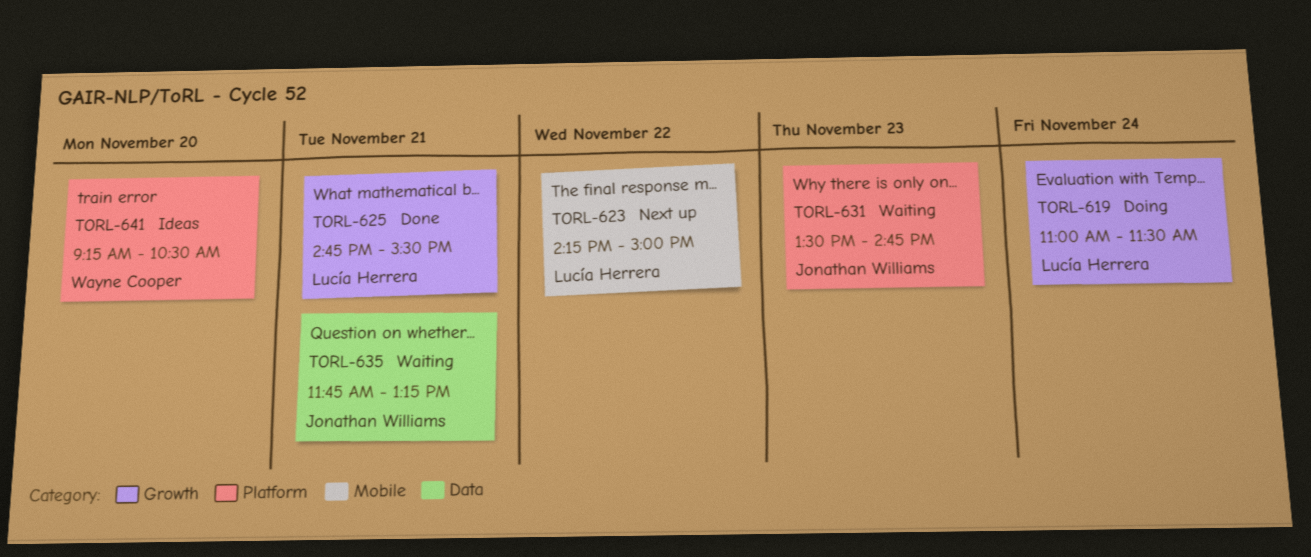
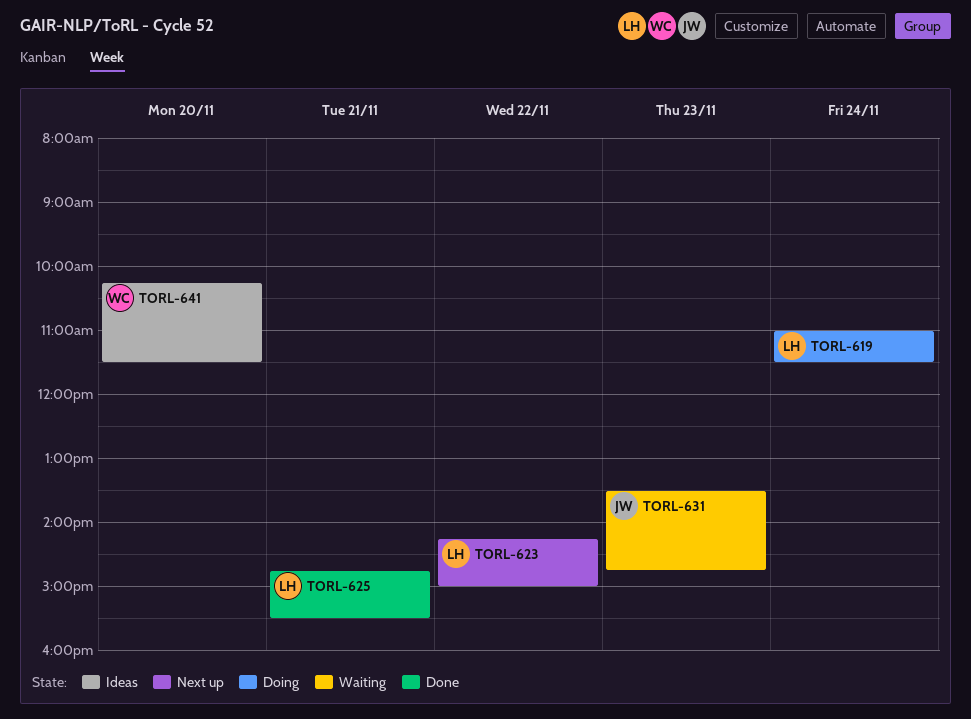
TORL-635: present -> none
TORL-641, begins: 09:15 -> 10:15
TORL-641, ends: 10:30 -> 11:30

